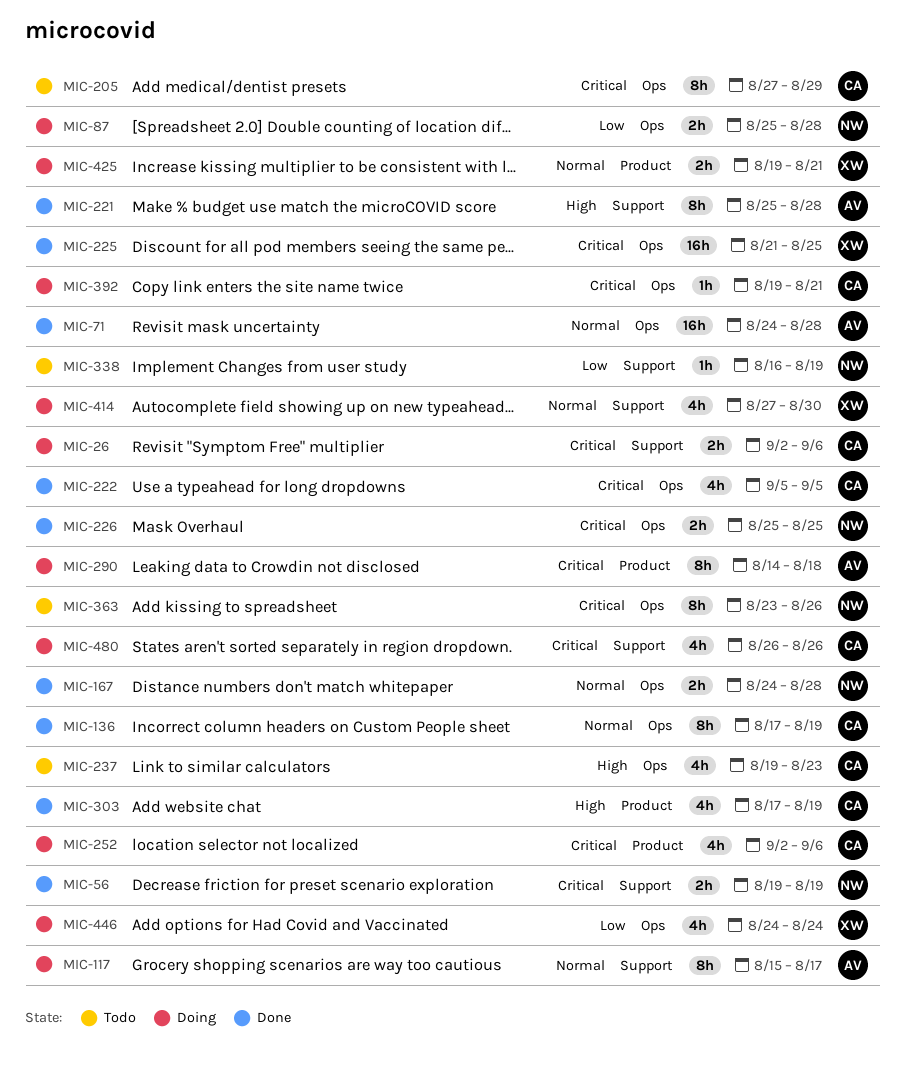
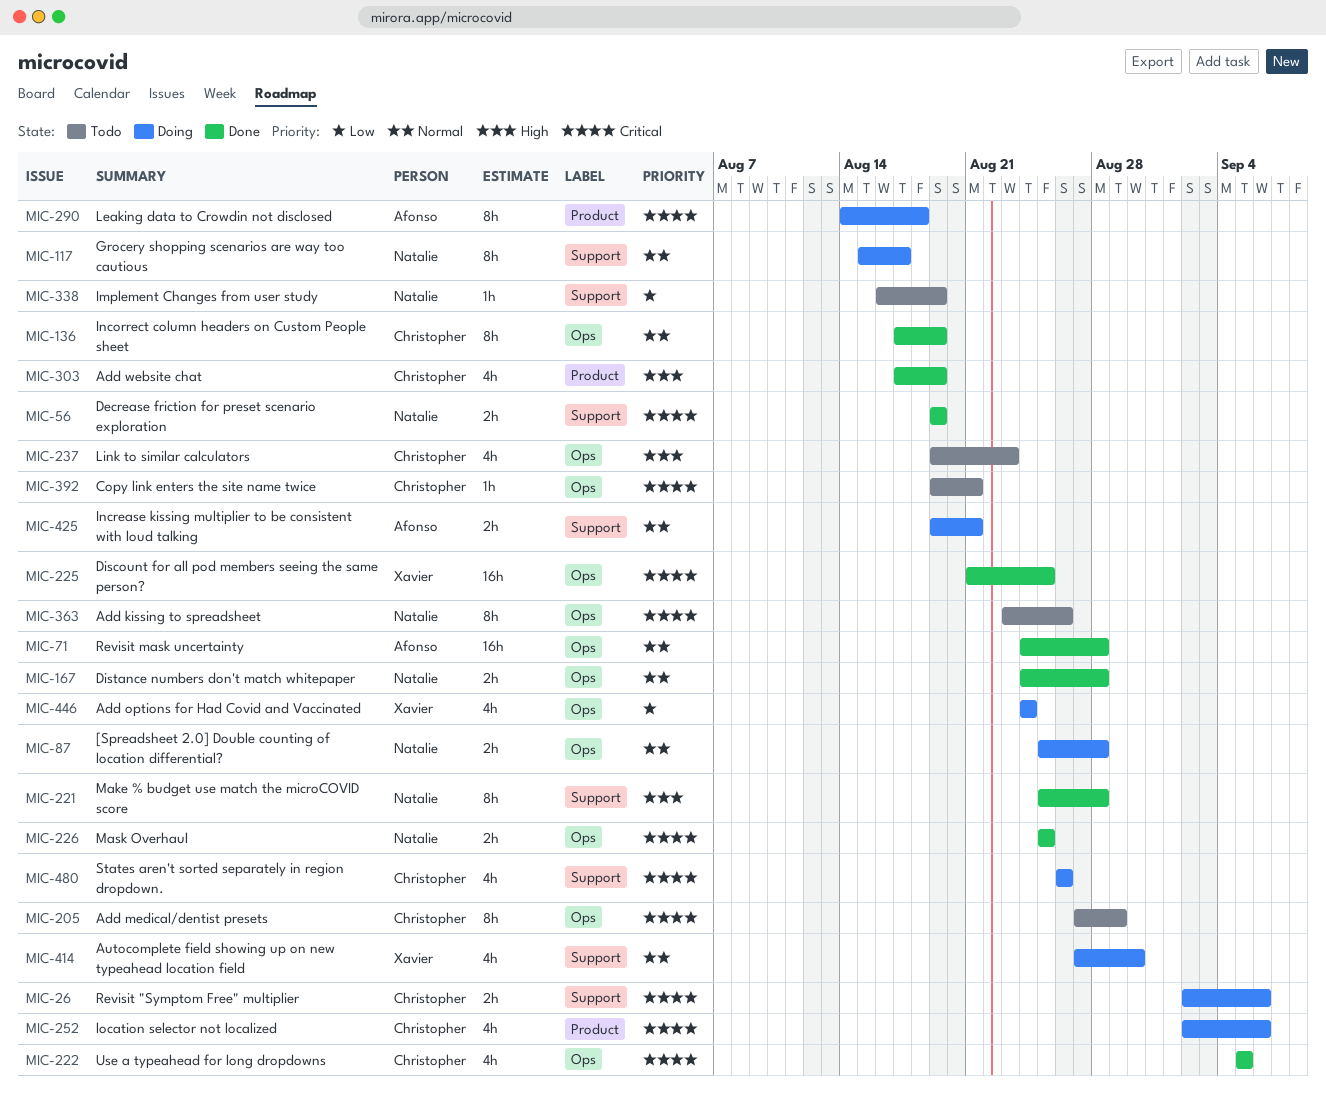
MIC-87, priority: Low -> Normal
MIC-117, owner: Afonso -> Natalie
MIC-221, owner: Afonso -> Natalie
MIC-392, status: Doing -> Todo
MIC-425, owner: Xavier -> Afonso
MIC-425, label: Product -> Support

